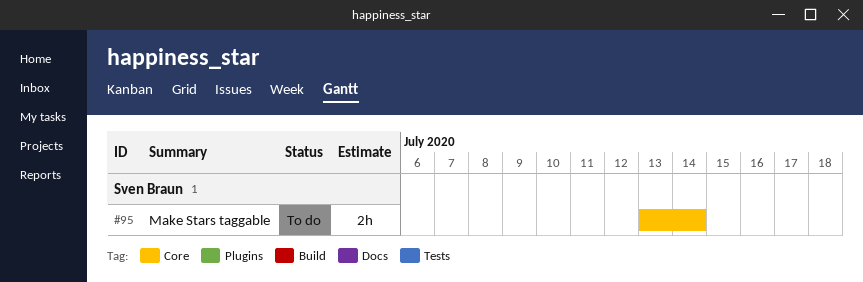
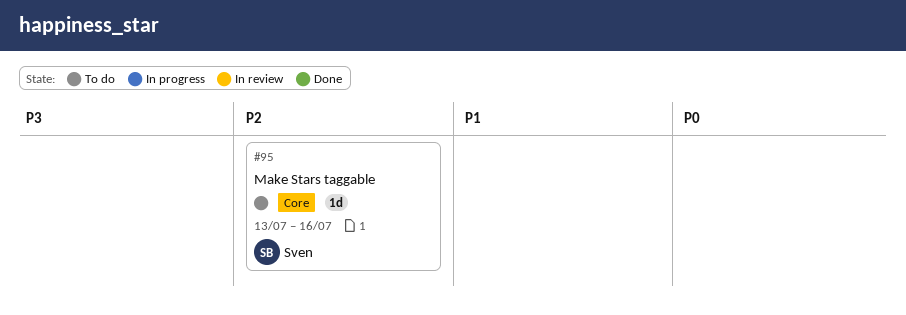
#95, estimate: 2h -> 1d
#95, due: Jul 14 -> Jul 16

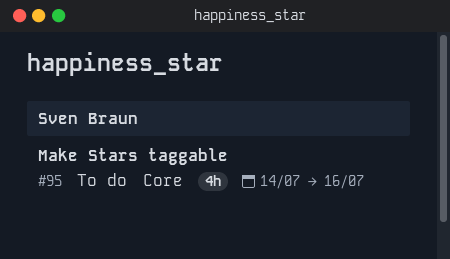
#95, estimate: 1d -> 4h
#95, start: Jul 13 -> Jul 14

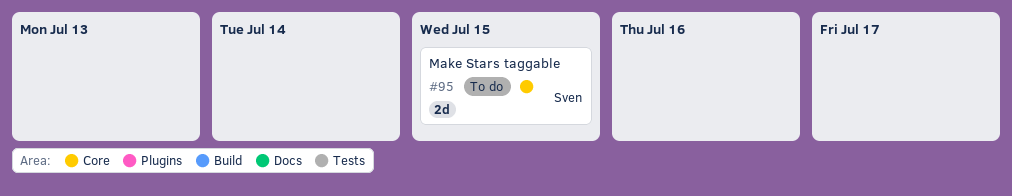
#95, estimate: 4h -> 2d
#95, due: Jul 16 -> Jul 15

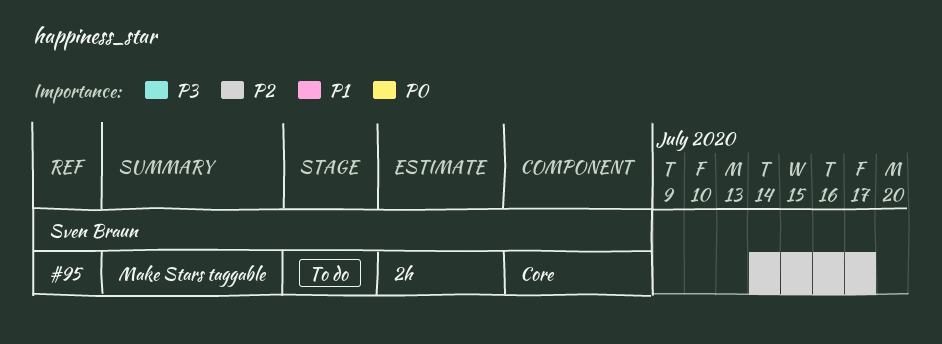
#95, estimate: 2d -> 2h
#95, due: Jul 15 -> Jul 17

